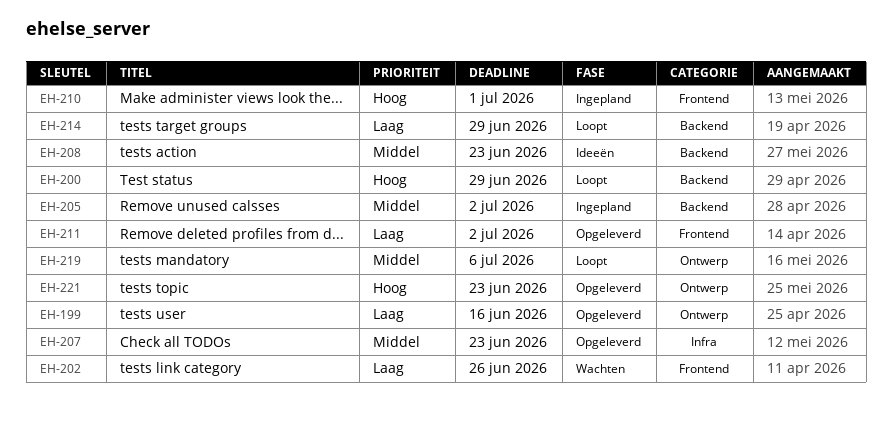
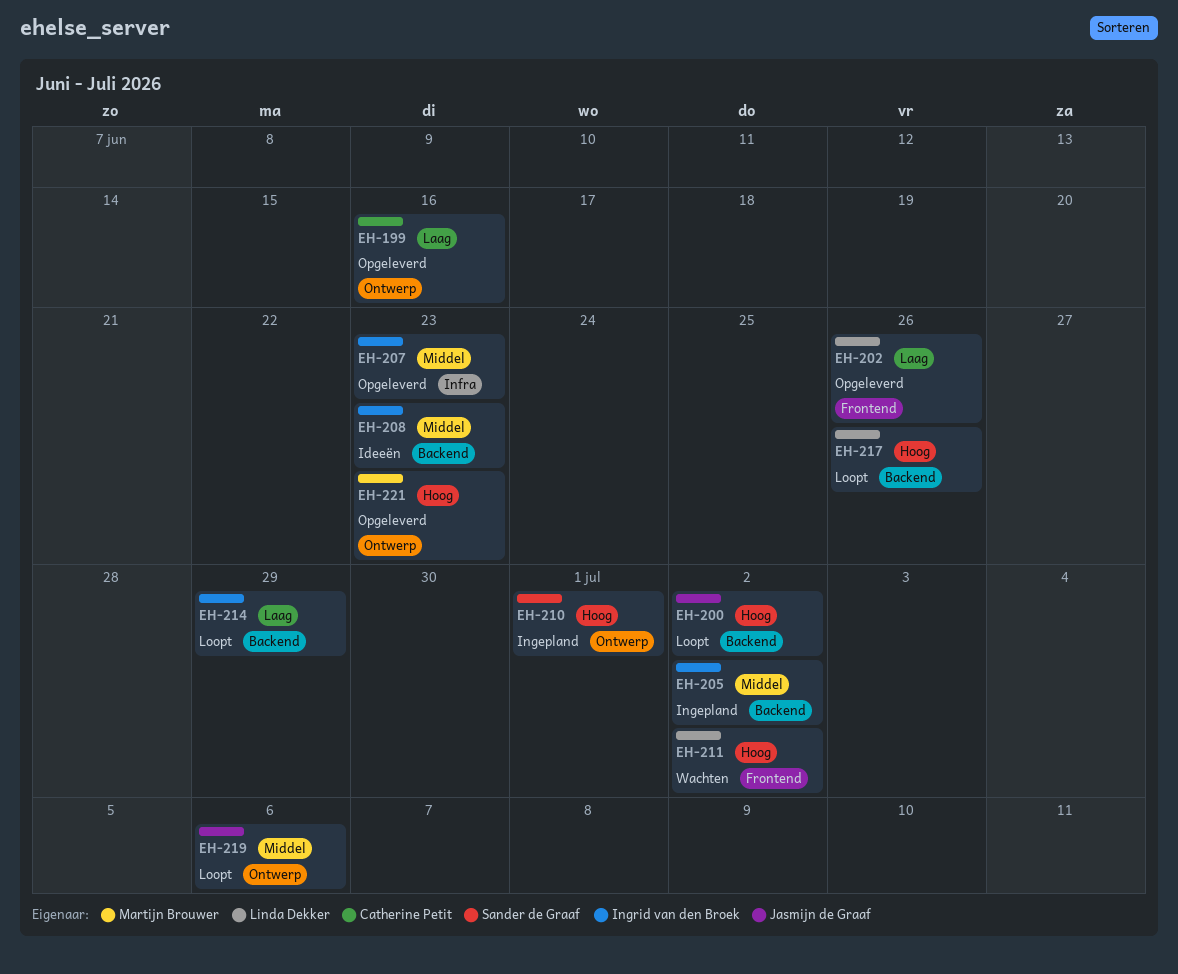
EH-200, due: Jun 29 -> Jul 2
EH-202, status: Wachten -> Opgeleverd
EH-210, label: Frontend -> Ontwerp
EH-211, status: Opgeleverd -> Wachten
EH-211, priority: Laag -> Hoog
EH-217: none -> present

